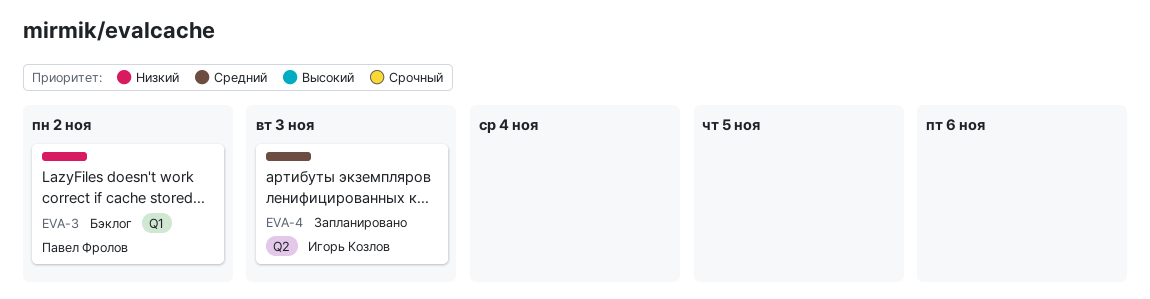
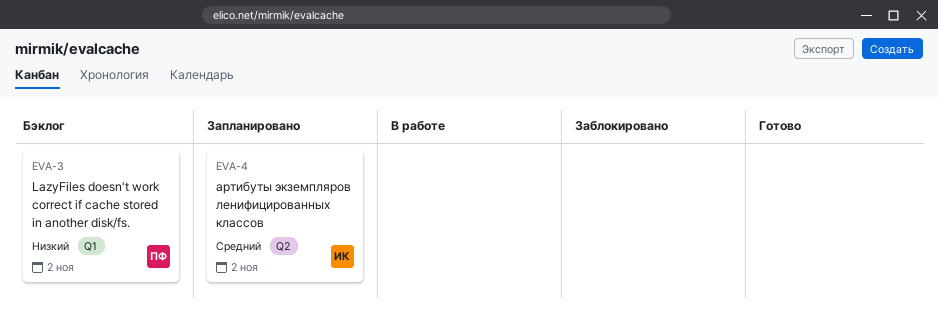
EVA-4, due: Nov 3 -> Nov 2

